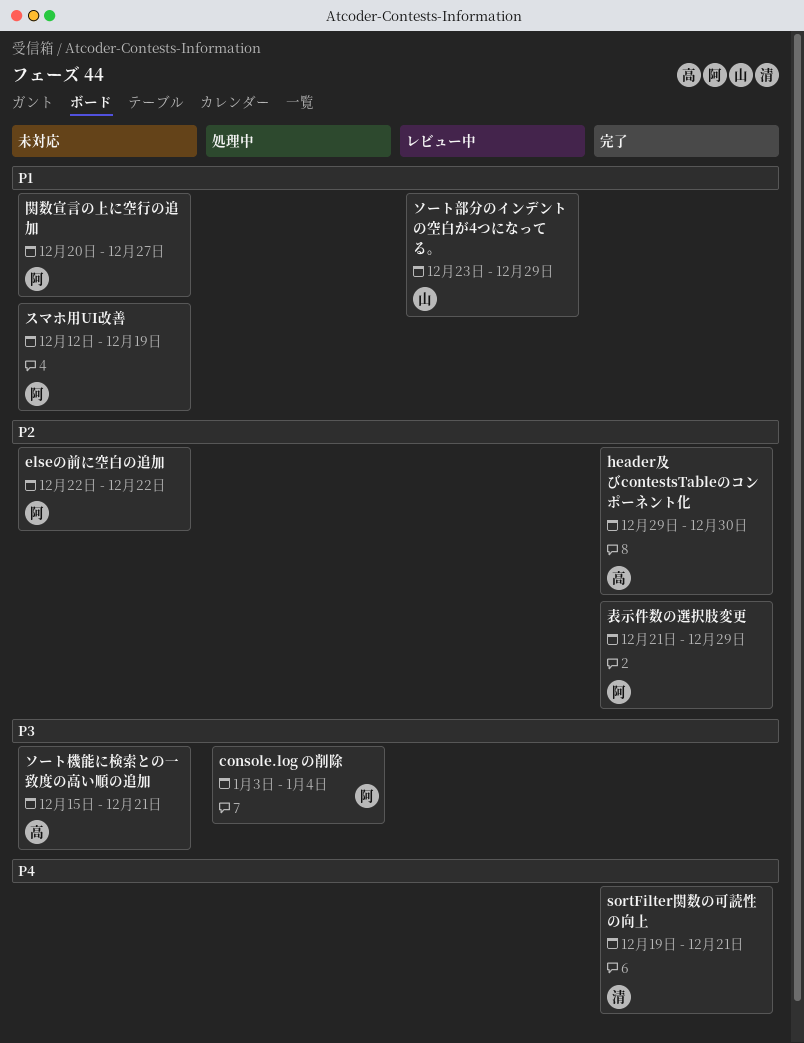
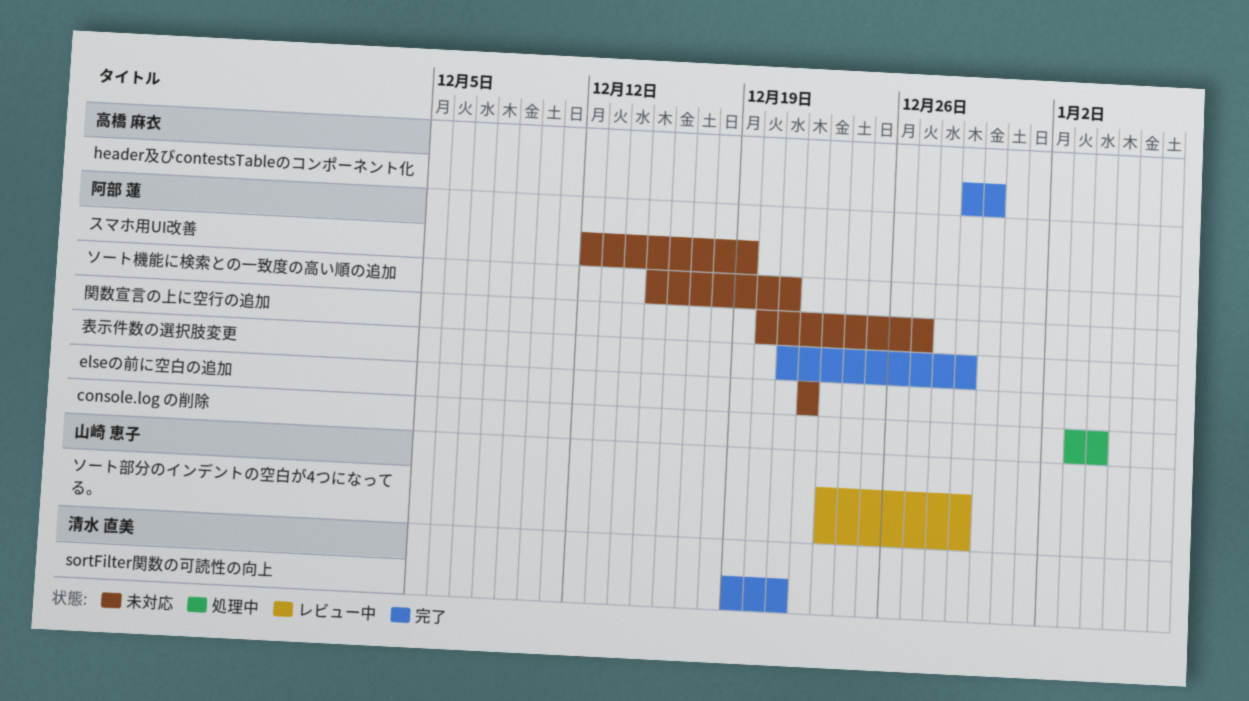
ソート機能に検索との一致度の高い順の追加, owner: 高橋 麻衣 -> 阿部 蓮

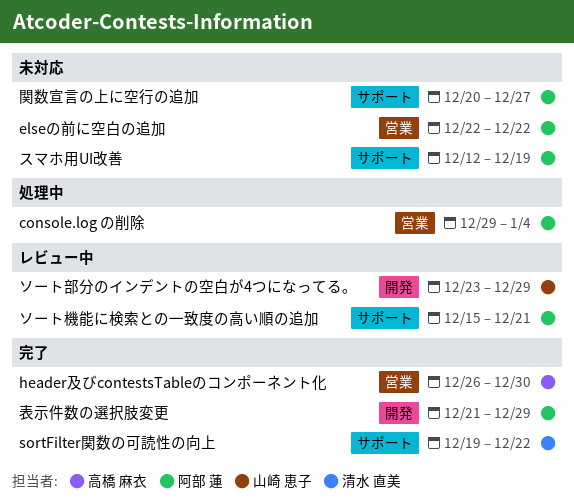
console.log の削除, start: Jan 3 -> Dec 29
header及びcontestsTableのコンポーネント化, start: Dec 29 -> Dec 26
sortFilter関数の可読性の向上, due: Dec 21 -> Dec 22
ソート機能に検索との一致度の高い順の追加, status: 未対応 -> レビュー中

